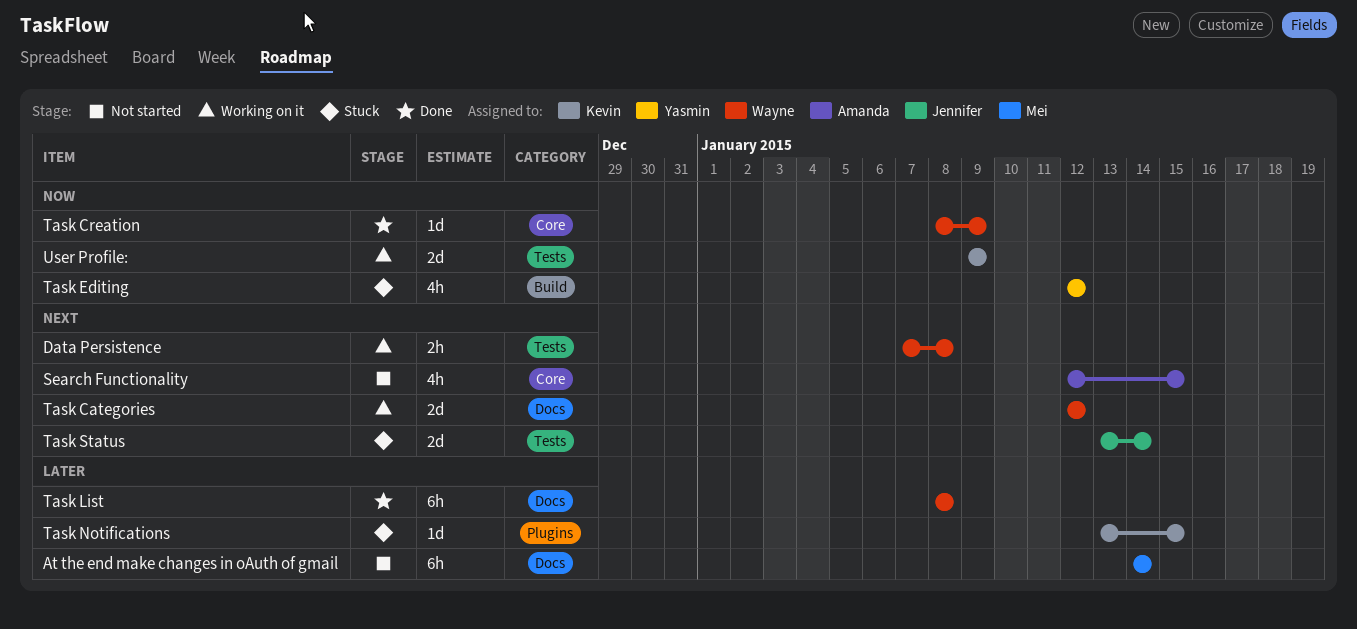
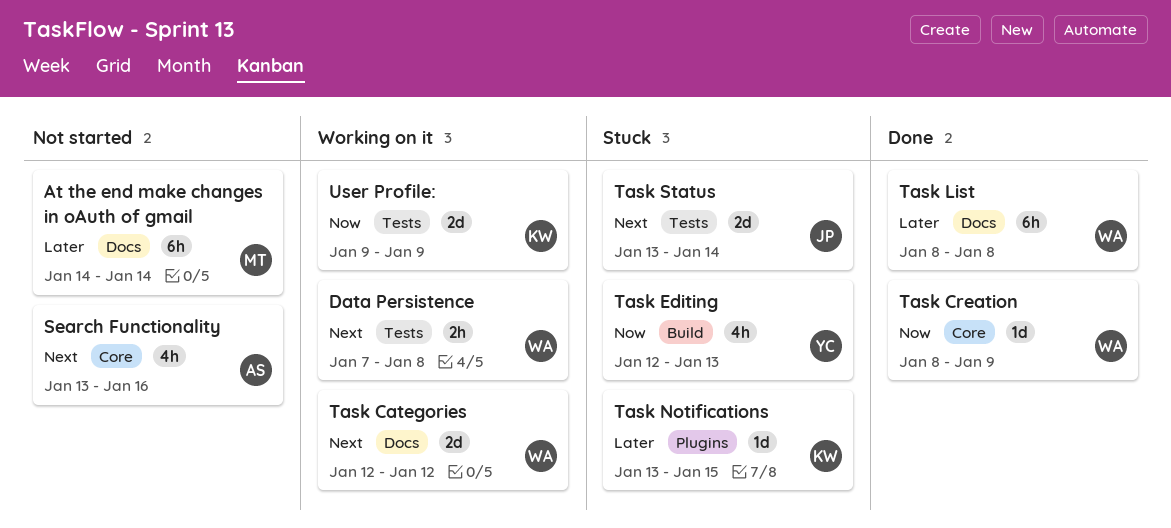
Search Functionality, start: Jan 12 -> Jan 13
Search Functionality, due: Jan 15 -> Jan 16
Task Editing, due: Jan 12 -> Jan 13

